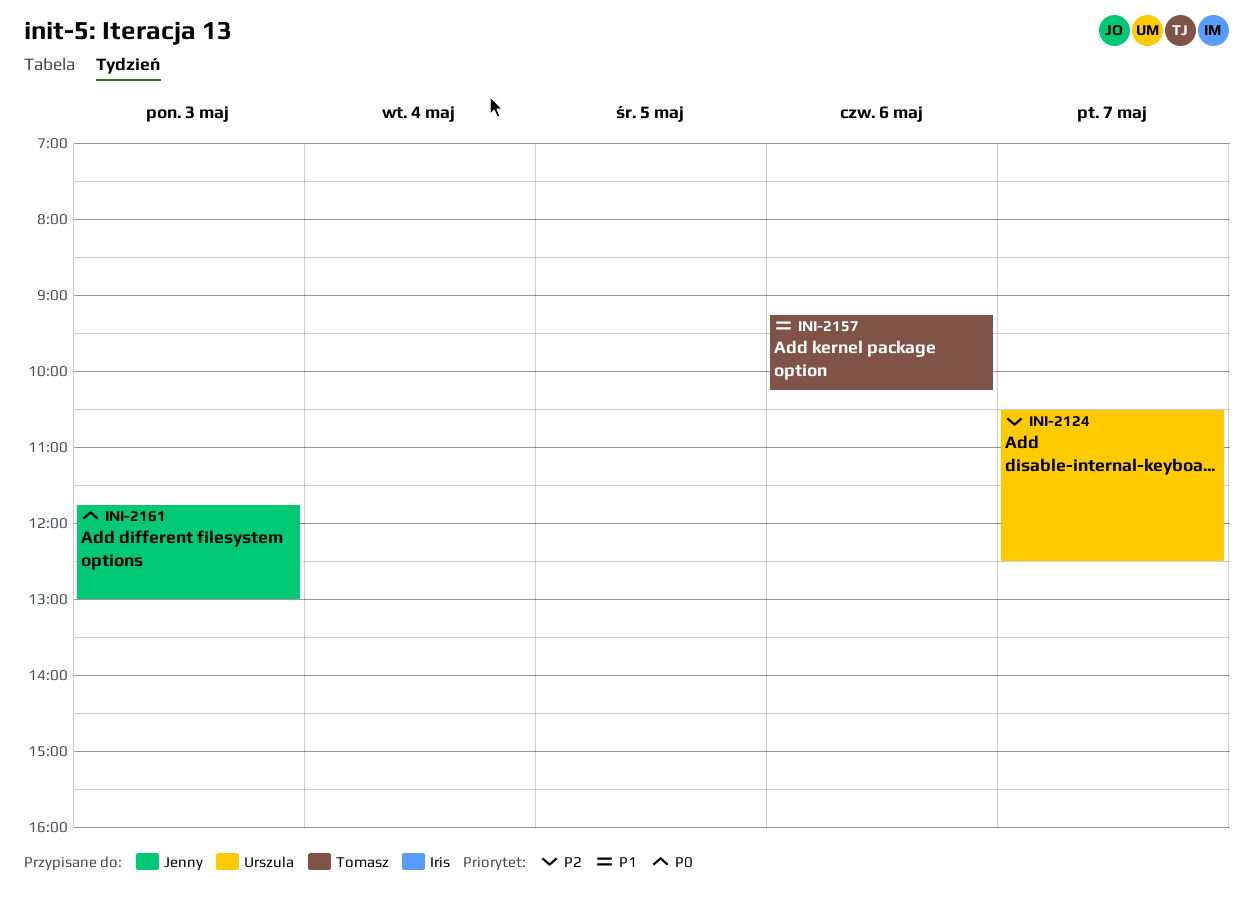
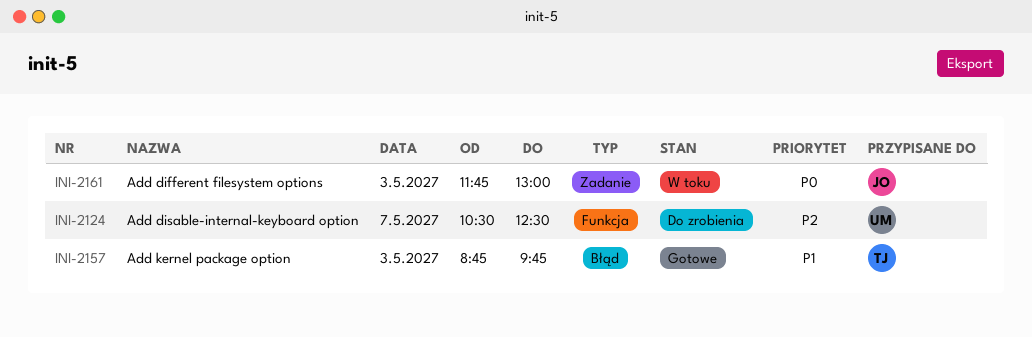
INI-2157, day: May 6 -> May 3
INI-2157, begins: 09:15 -> 08:45
INI-2157, ends: 10:15 -> 09:45

